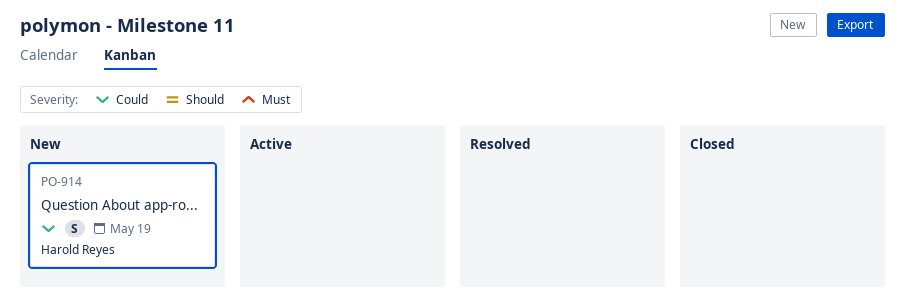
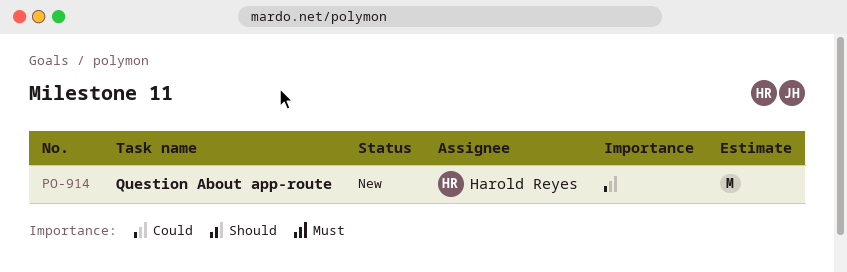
PO-914, estimate: S -> M

